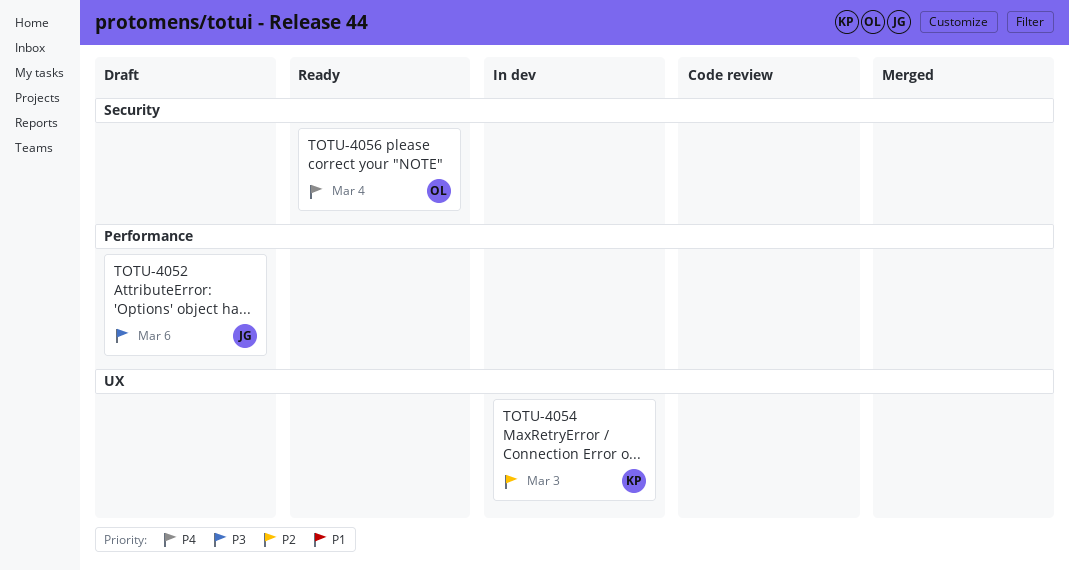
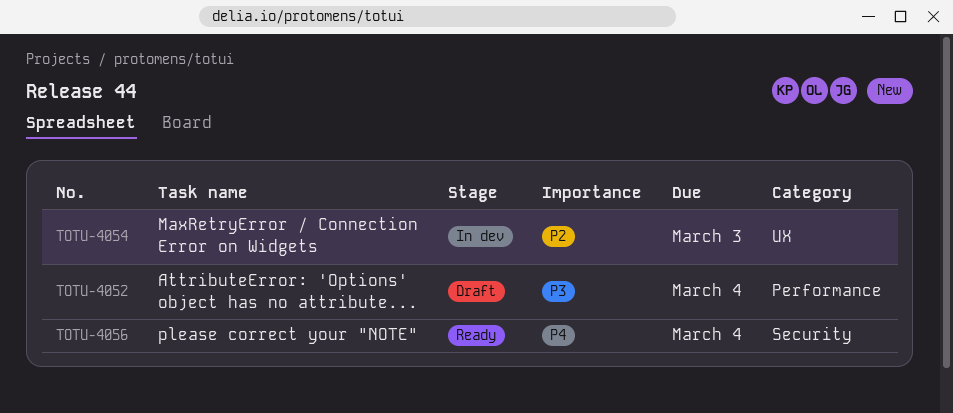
TOTU-4052, due: Mar 6 -> Mar 4

